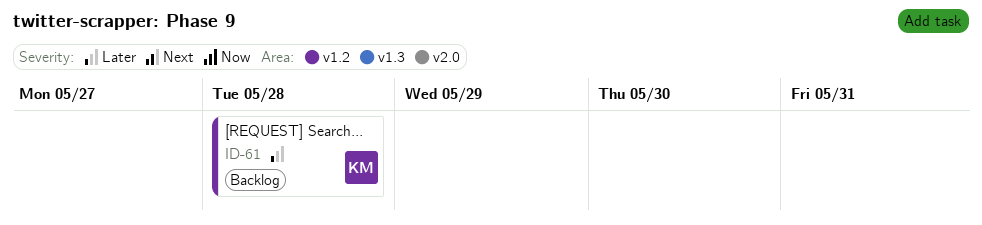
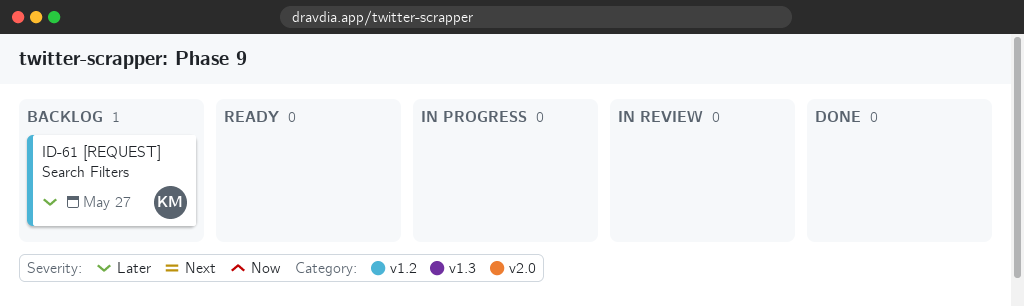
ID-61, due: May 28 -> May 27

